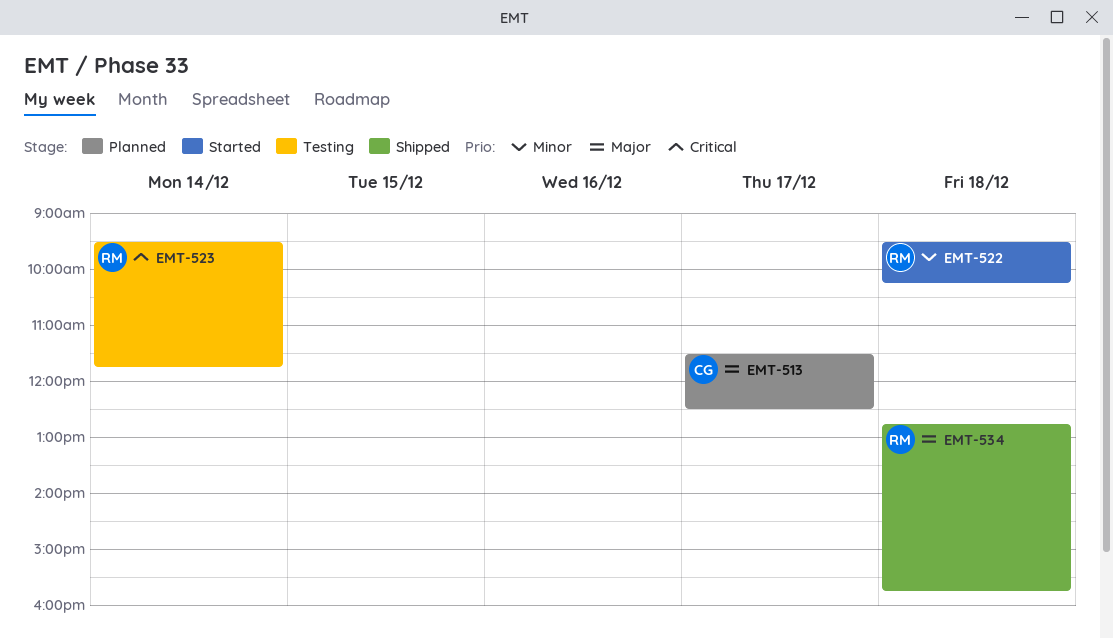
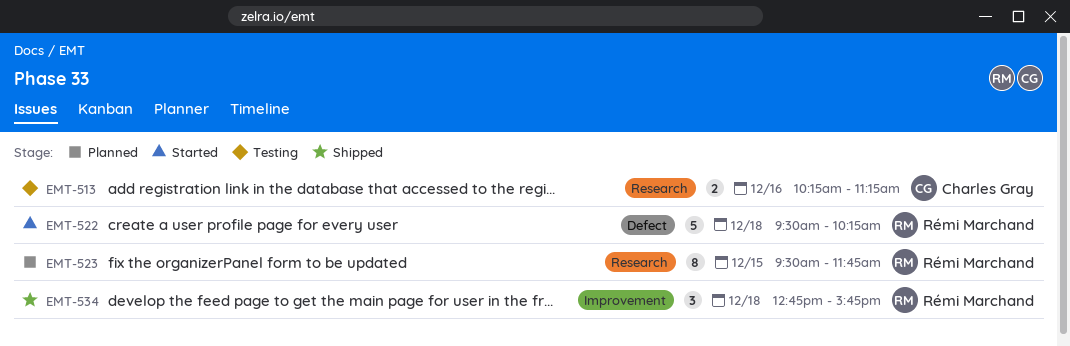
EMT-513, status: Planned -> Testing
EMT-513, day: Dec 17 -> Dec 16
EMT-513, begins: 11:30 -> 10:15
EMT-513, ends: 12:30 -> 11:15
EMT-523, status: Testing -> Planned
EMT-523, day: Dec 14 -> Dec 15

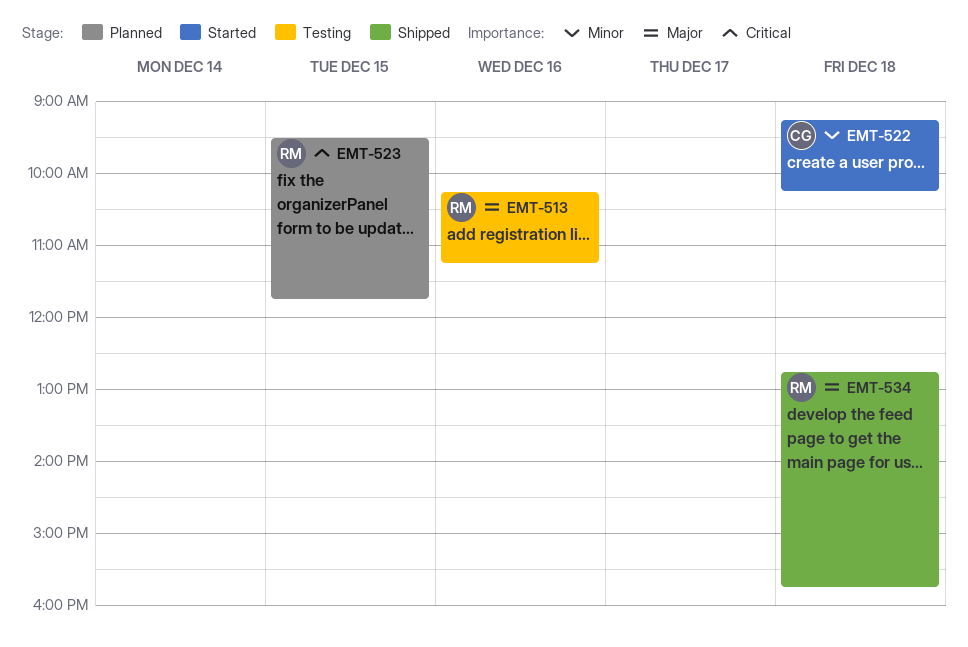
EMT-513, owner: Charles Gray -> Rémi Marchand
EMT-522, owner: Rémi Marchand -> Charles Gray
EMT-522, begins: 09:30 -> 09:15

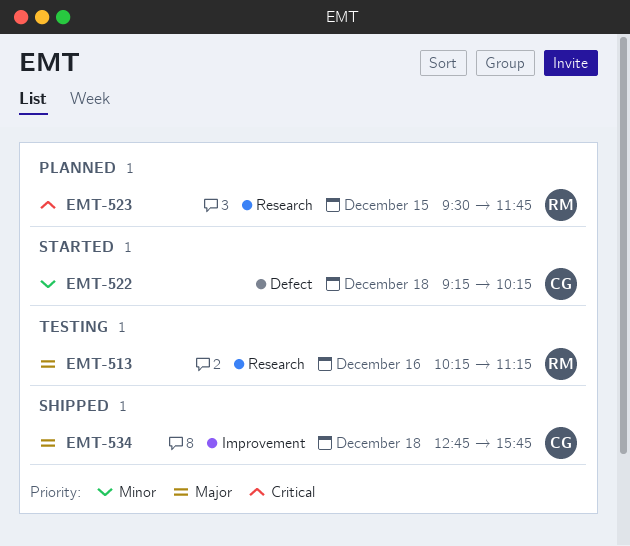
EMT-534, owner: RM -> CG

